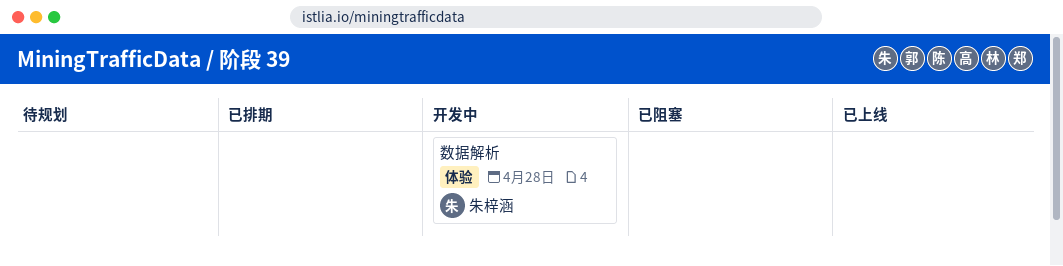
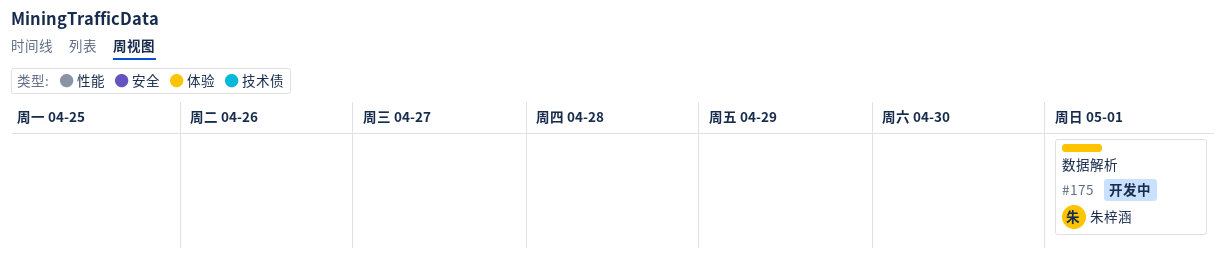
数据解析, due: Apr 28 -> May 1

